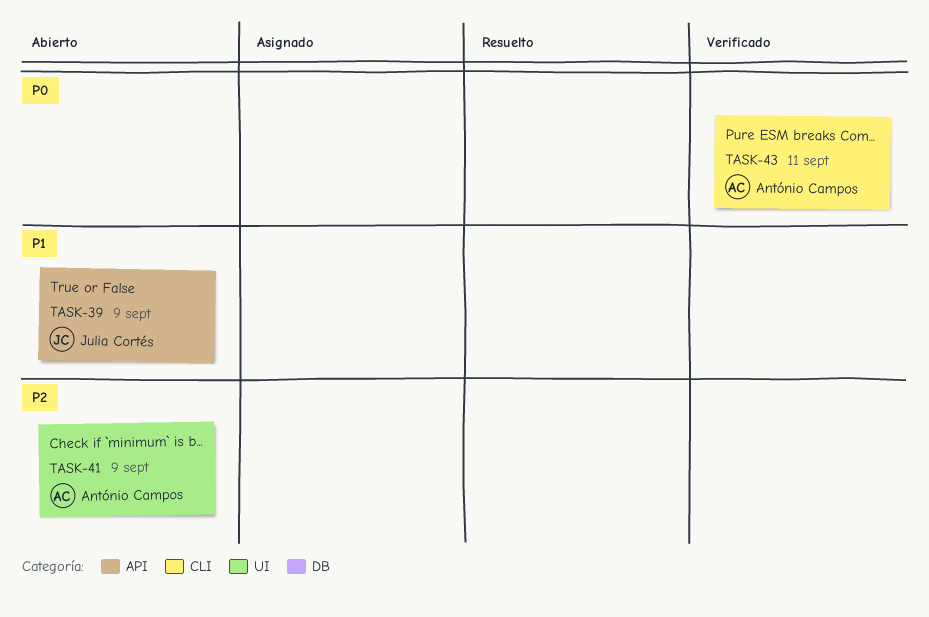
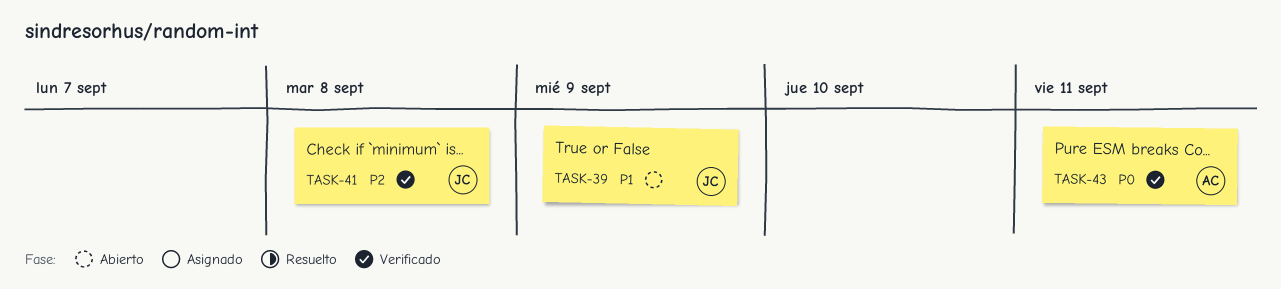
TASK-41, status: Abierto -> Verificado
TASK-41, owner: António Campos -> Julia Cortés
TASK-41, due: Sep 9 -> Sep 8

